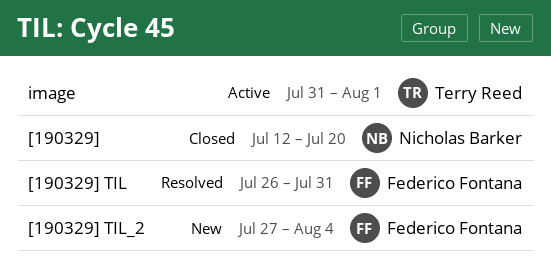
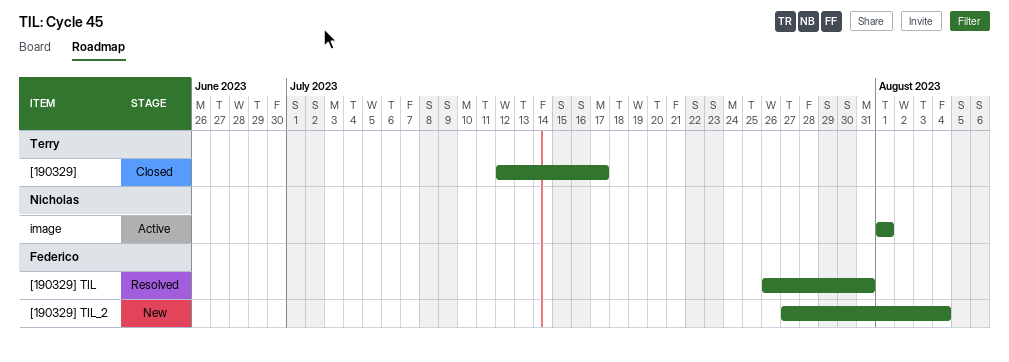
[190329], owner: Nicholas Barker -> Terry Reed
[190329], due: Jul 20 -> Jul 17
image, owner: Terry Reed -> Nicholas Barker
image, start: Jul 31 -> Aug 1

